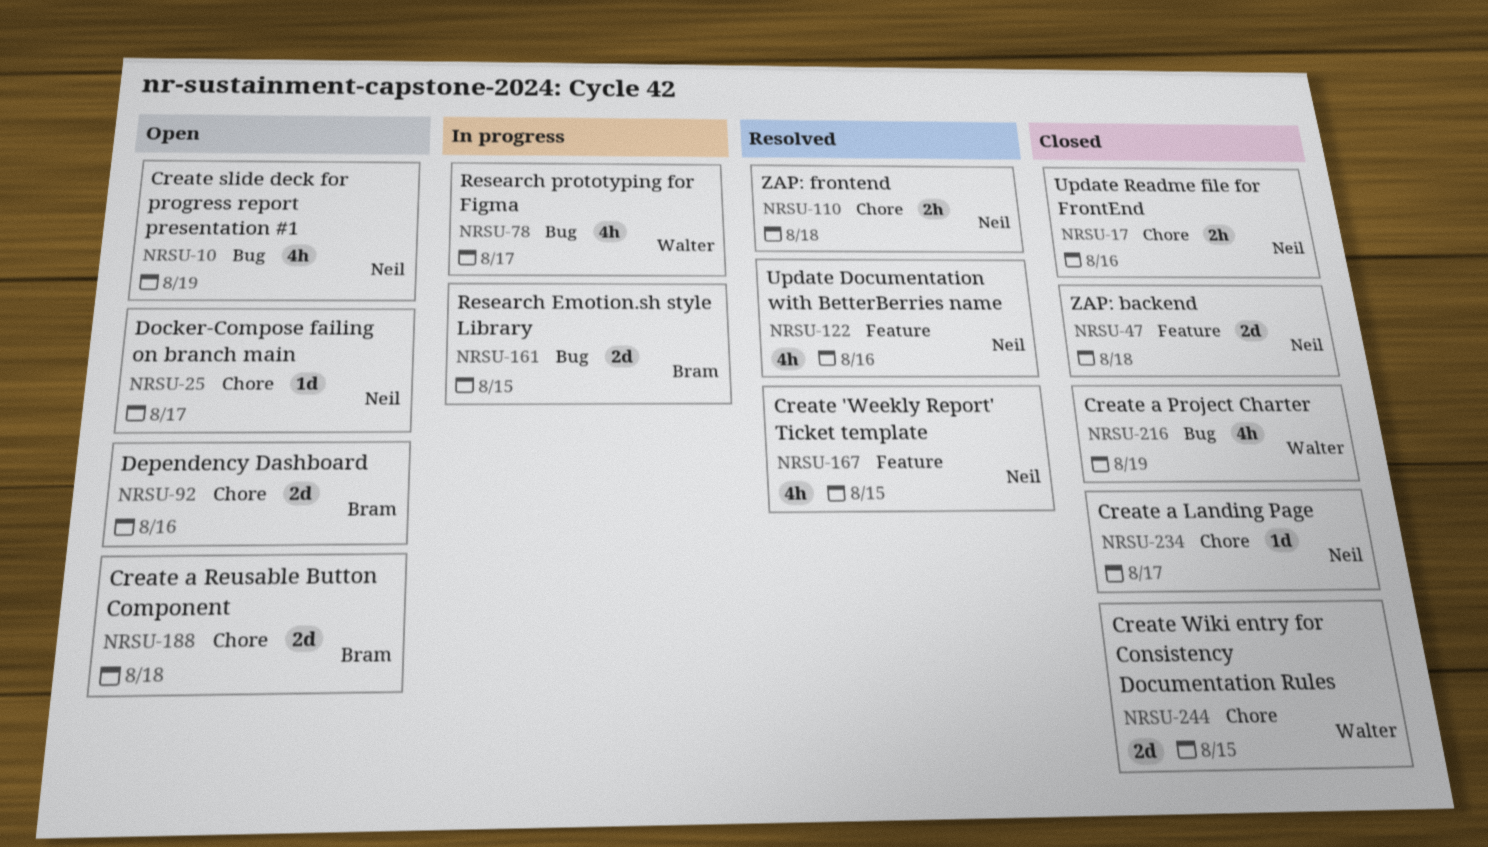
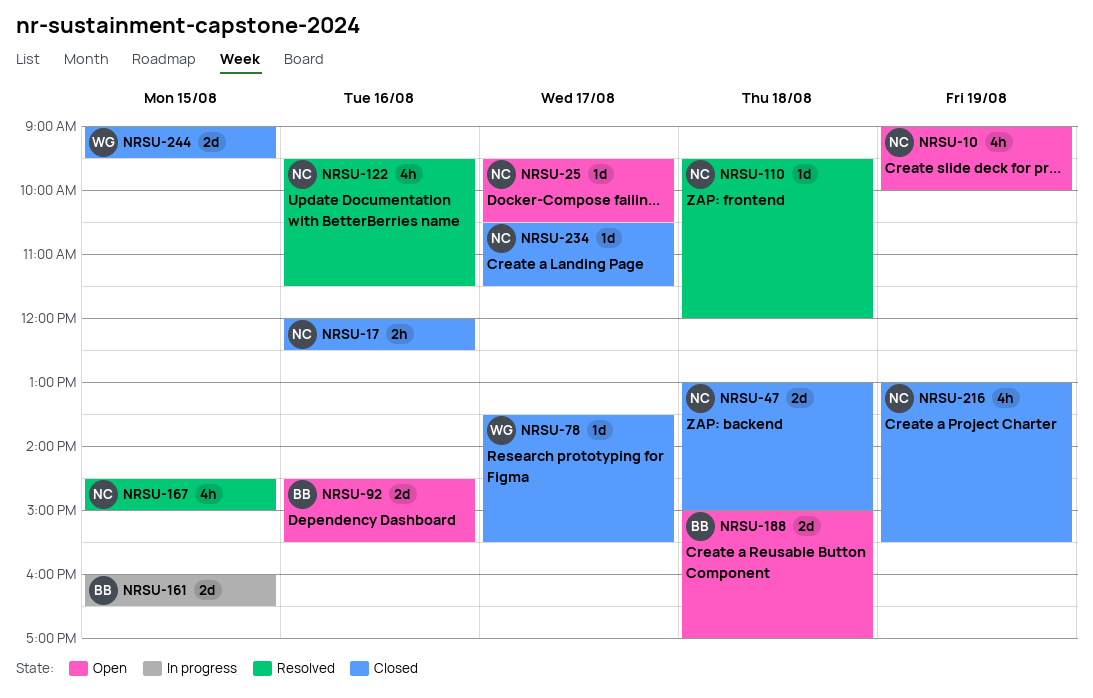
NRSU-78, status: In progress -> Closed
NRSU-78, estimate: 4h -> 1d
NRSU-110, estimate: 2h -> 1d
NRSU-216, owner: Walter -> Neil

